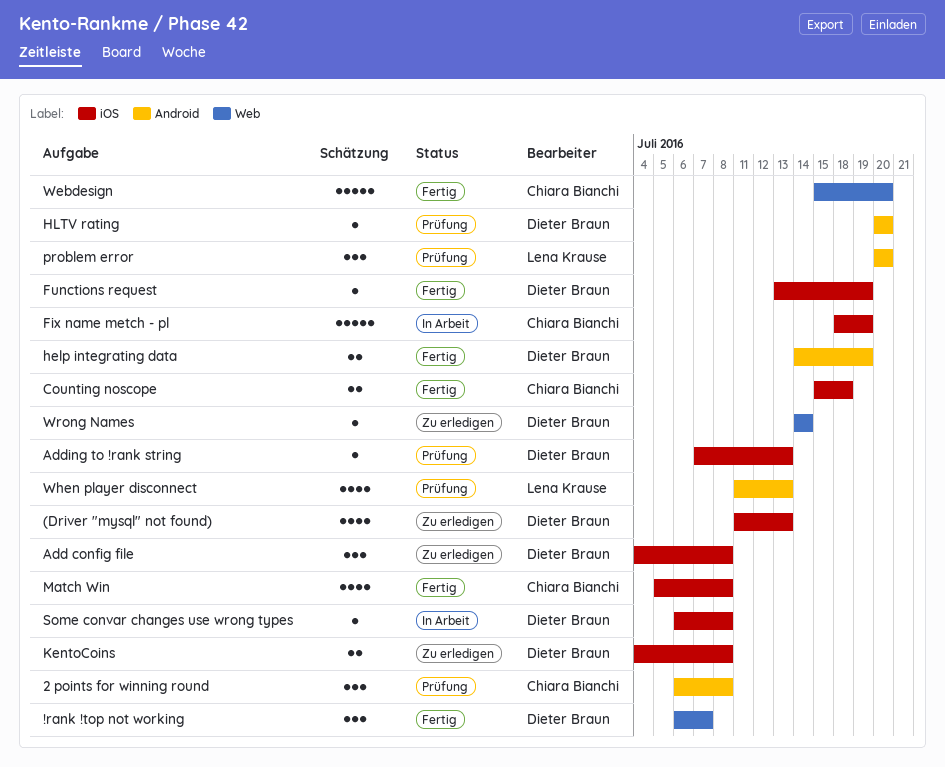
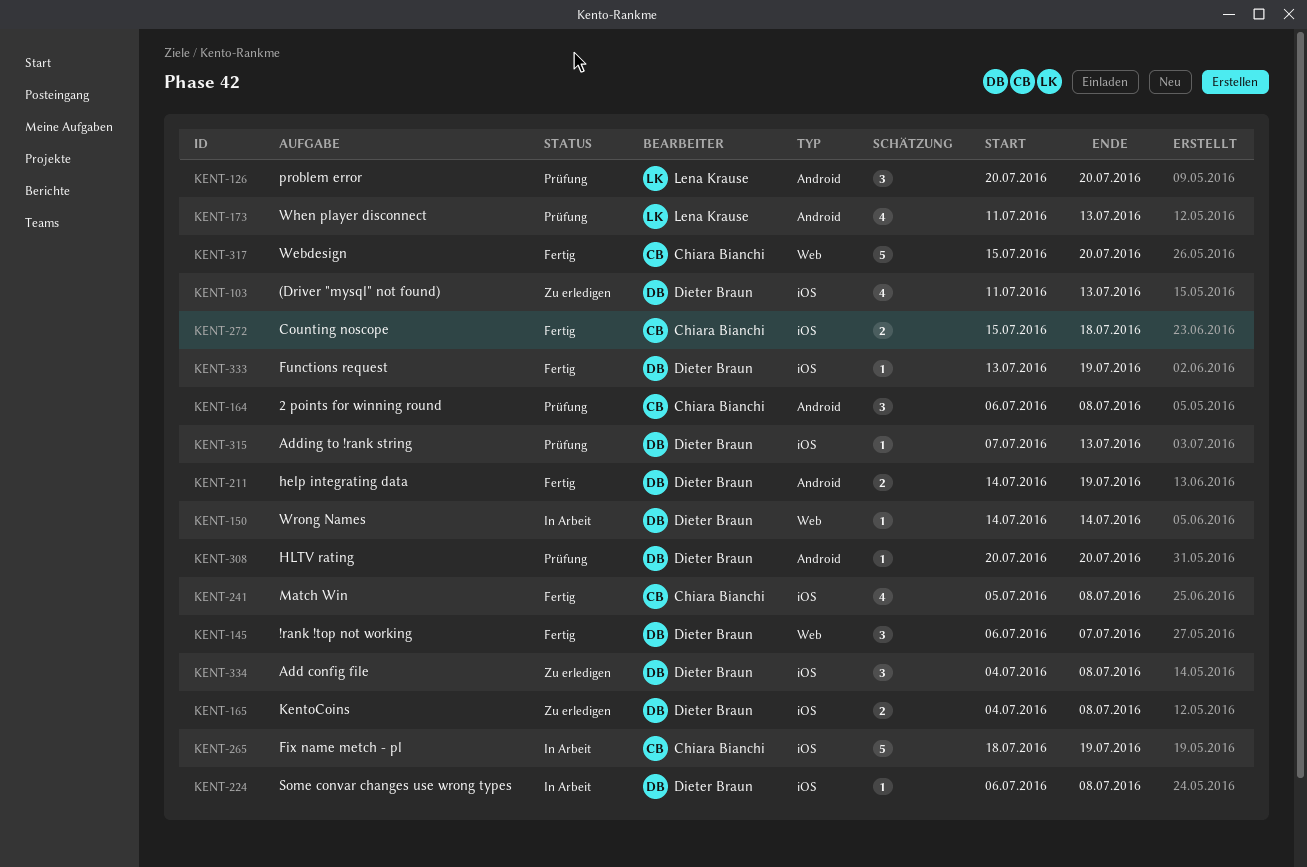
Wrong Names, status: Zu erledigen -> In Arbeit

